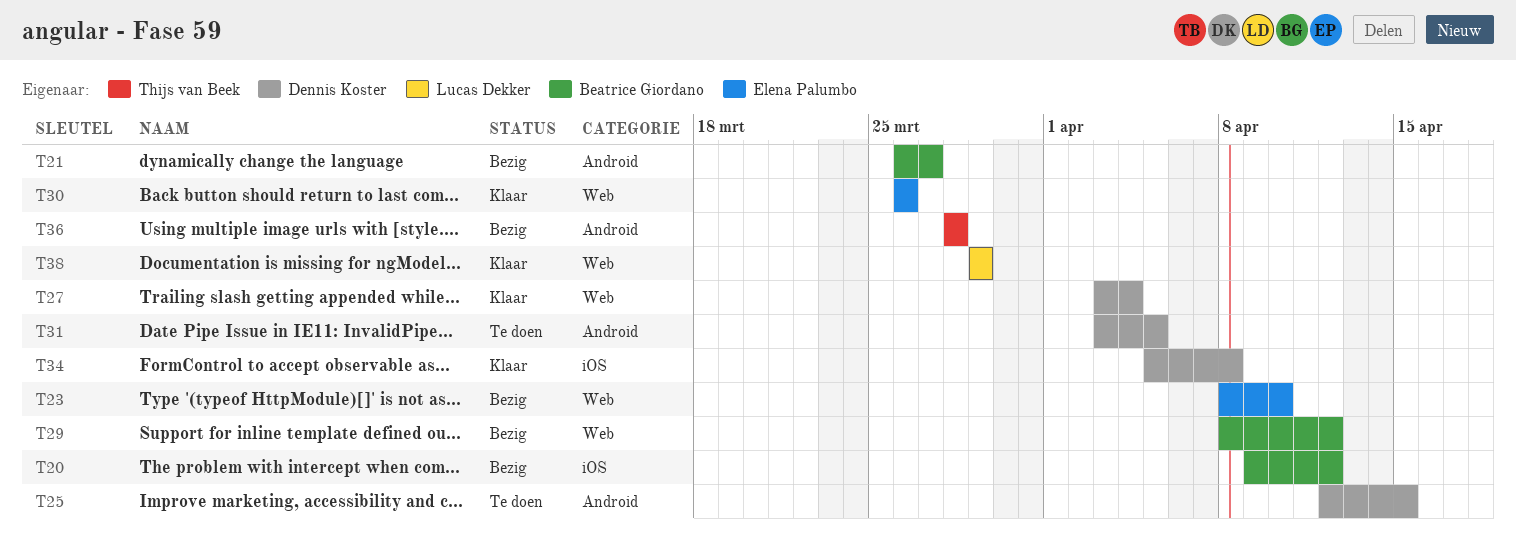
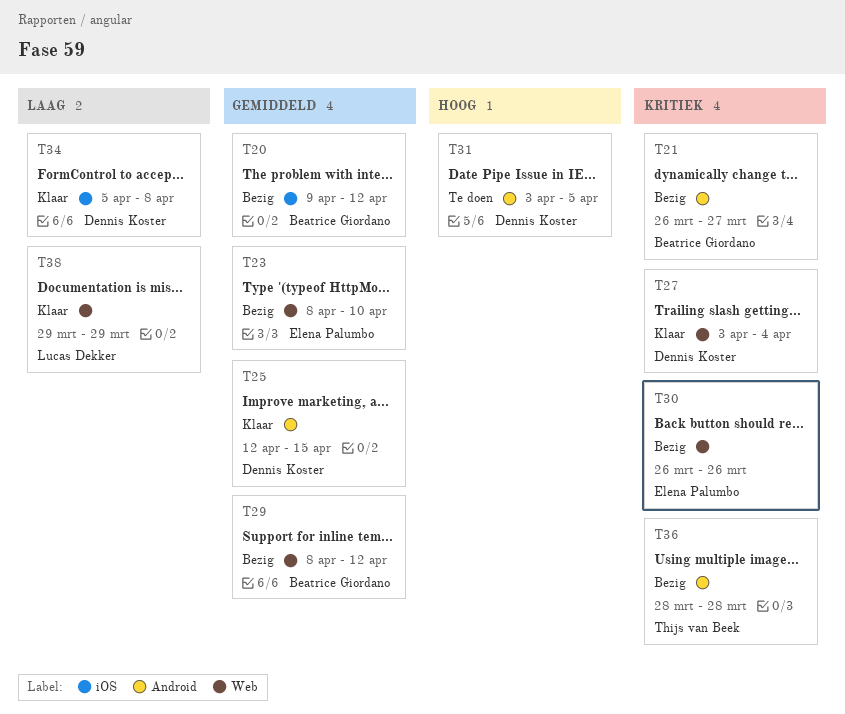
T25, status: Te doen -> Klaar
T30, status: Klaar -> Bezig

